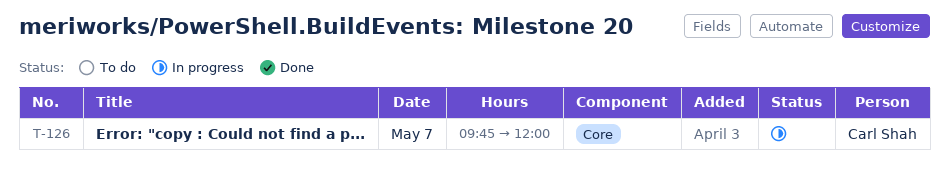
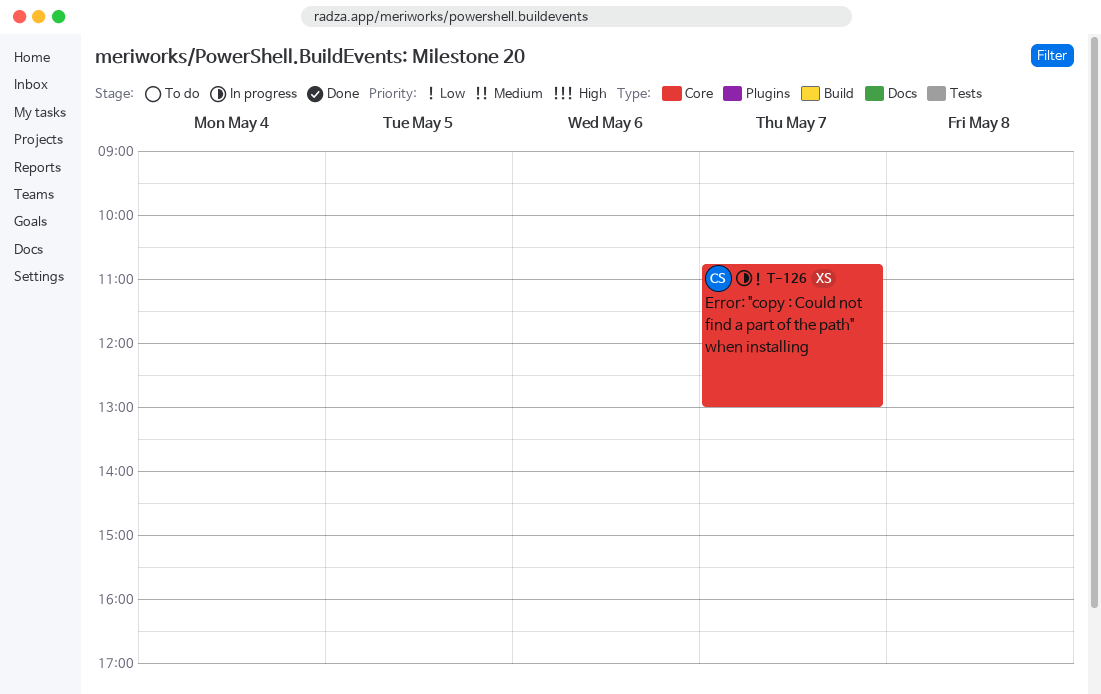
T-126, begins: 09:45 -> 10:45
T-126, ends: 12:00 -> 13:00

